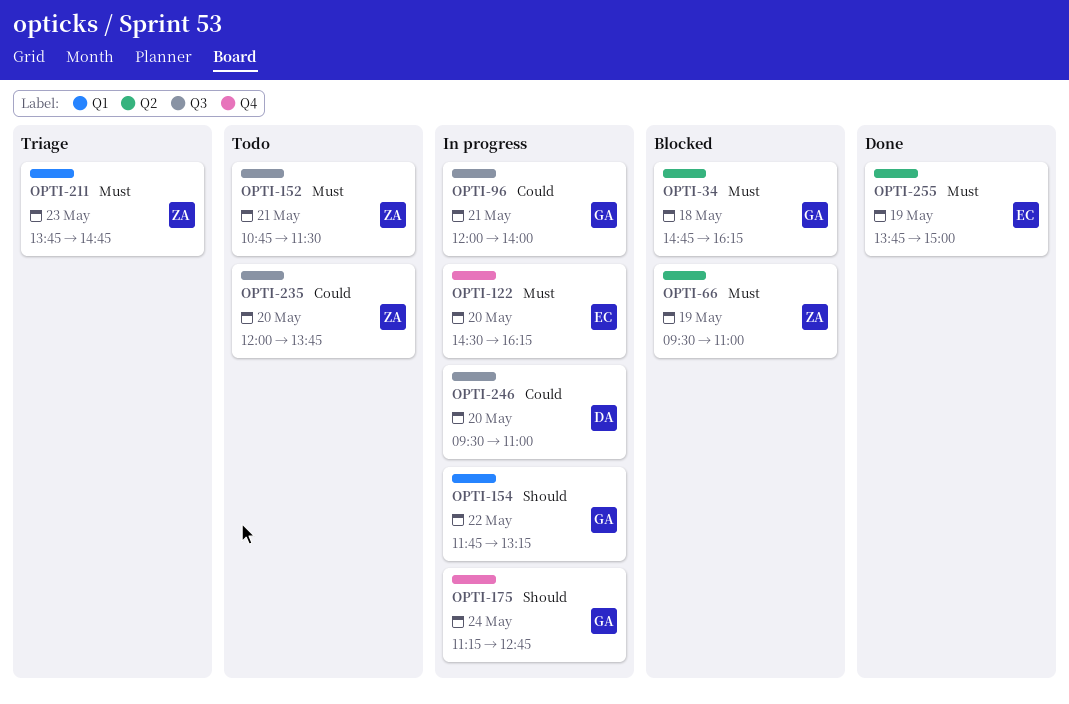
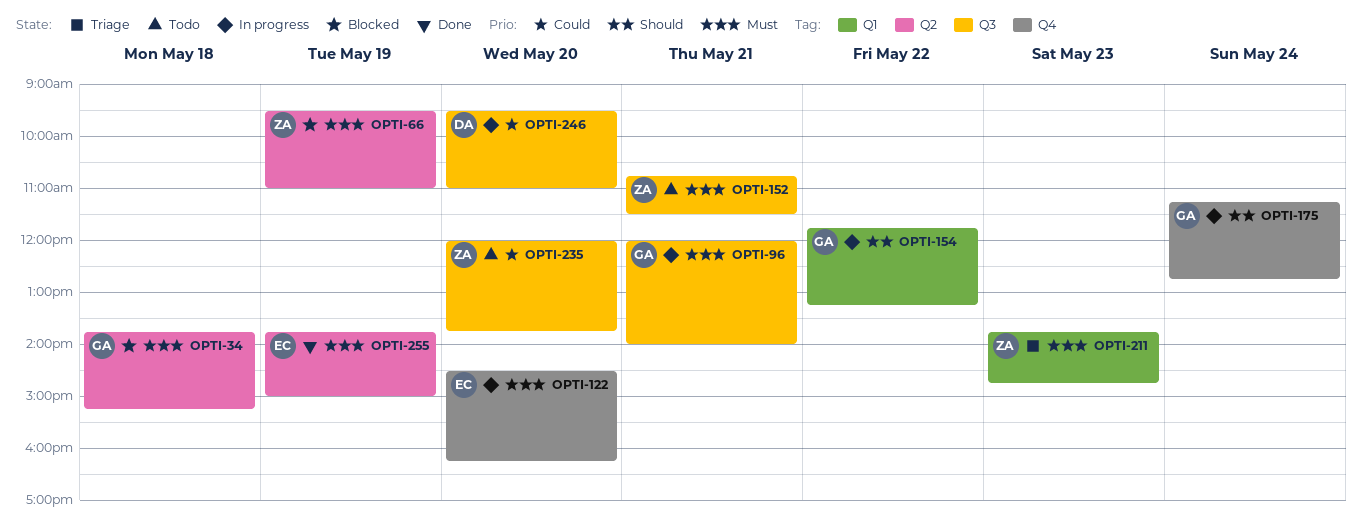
OPTI-34, begins: 14:45 -> 13:45
OPTI-34, ends: 16:15 -> 15:15
OPTI-96, priority: Could -> Must

